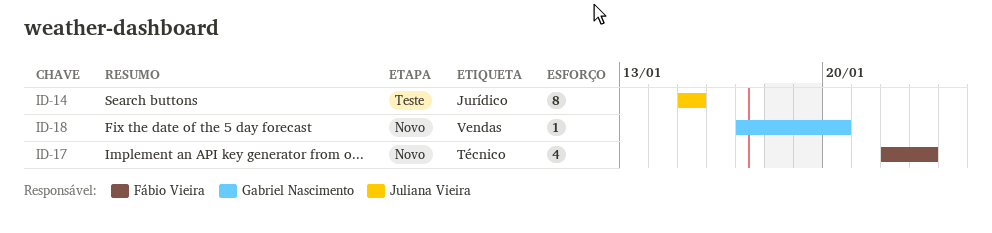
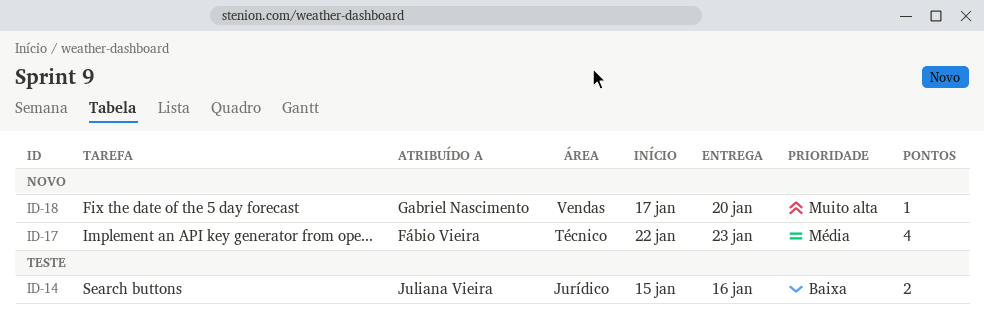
ID-14, estimate: 8 -> 2
ID-14, due: Jan 15 -> Jan 16

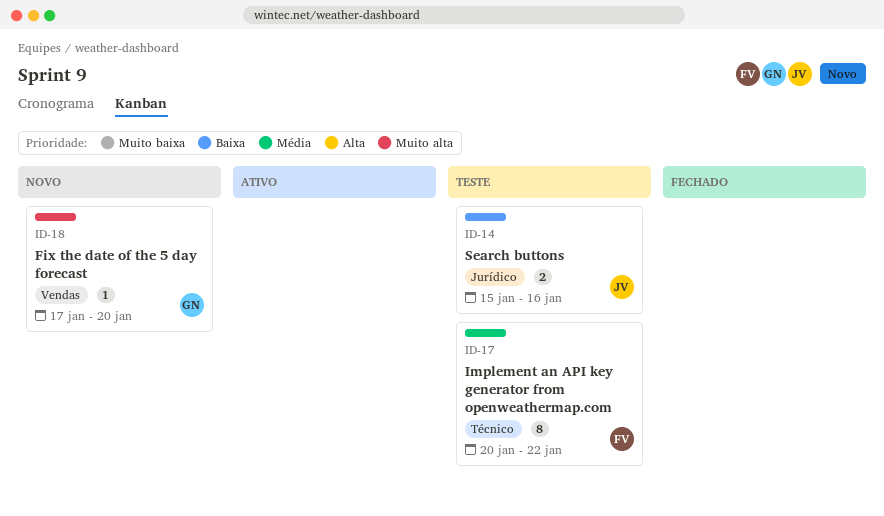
ID-17, status: Novo -> Teste
ID-17, estimate: 4 -> 8
ID-17, start: Jan 22 -> Jan 20
ID-17, due: Jan 23 -> Jan 22

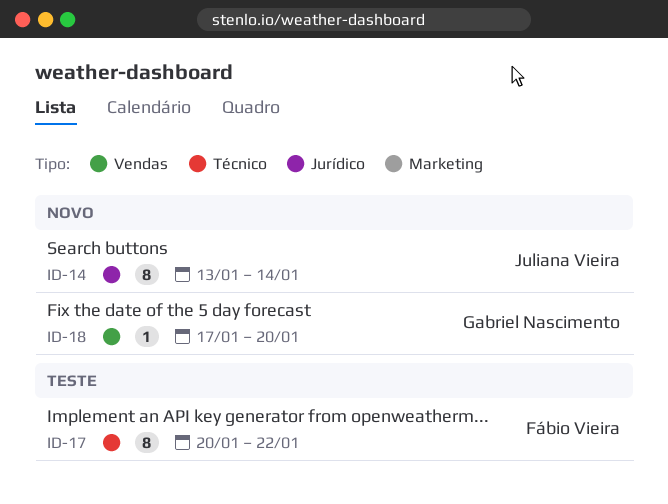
ID-14, status: Teste -> Novo
ID-14, estimate: 2 -> 8
ID-14, start: Jan 15 -> Jan 13
ID-14, due: Jan 16 -> Jan 14

